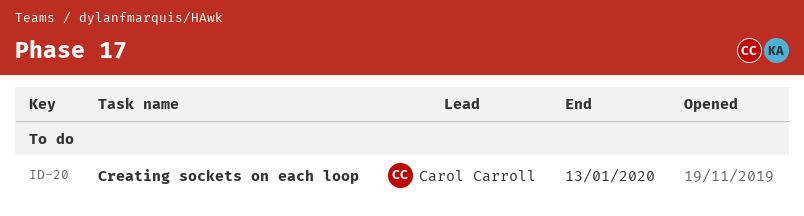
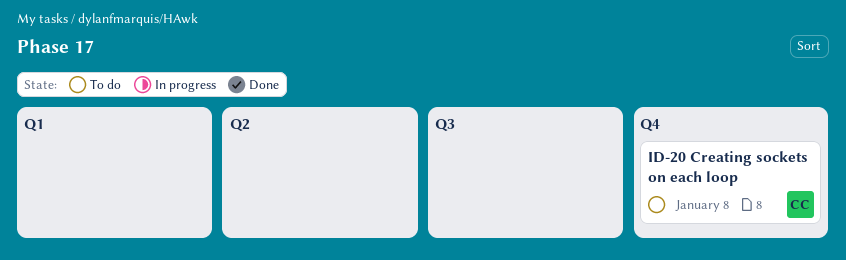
ID-20, due: Jan 13 -> Jan 8

